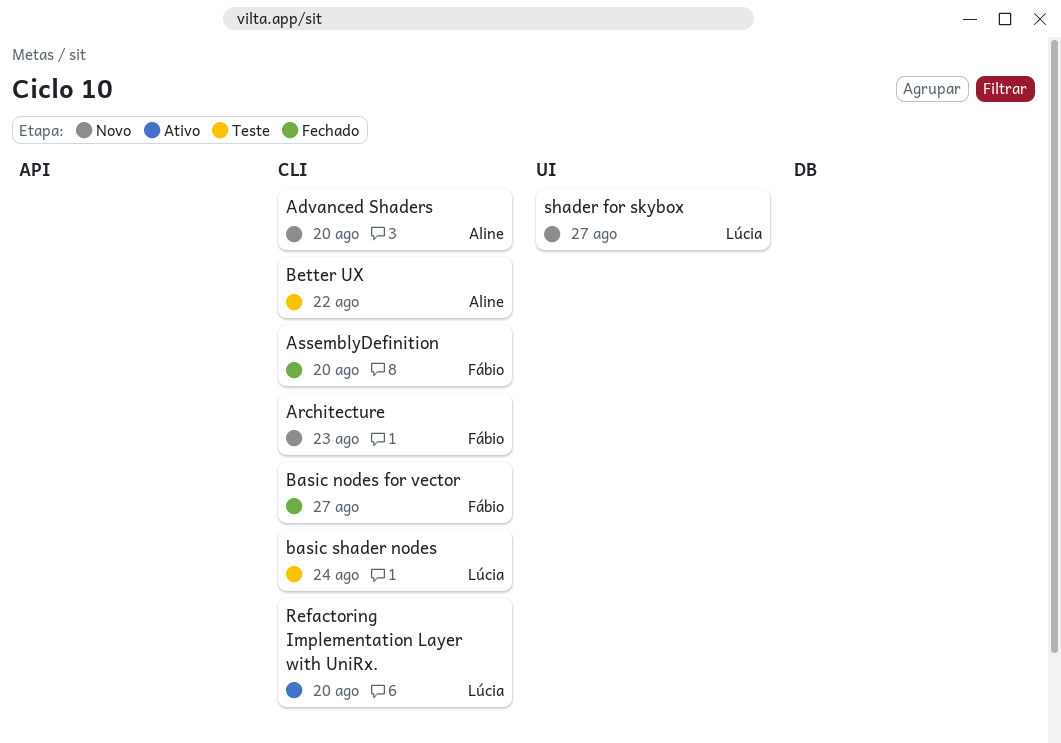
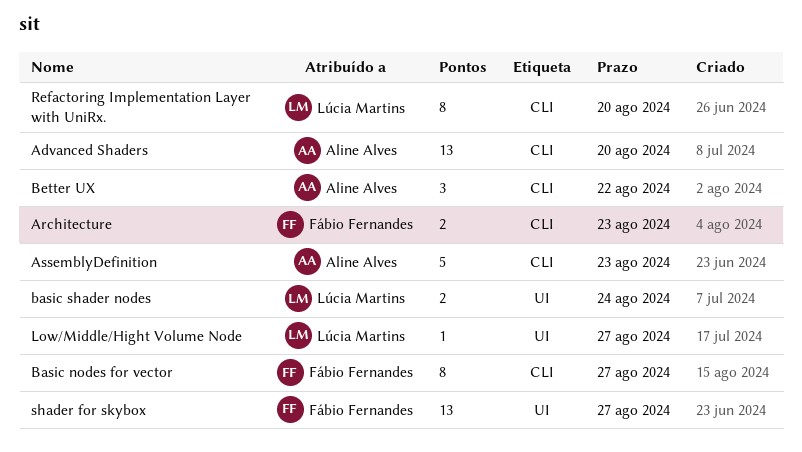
AssemblyDefinition, owner: Fábio Fernandes -> Aline Alves
AssemblyDefinition, due: Aug 20 -> Aug 23
basic shader nodes, label: CLI -> UI
Low/Middle/Hight Volume Node: none -> present
shader for skybox, owner: Lúcia Martins -> Fábio Fernandes

